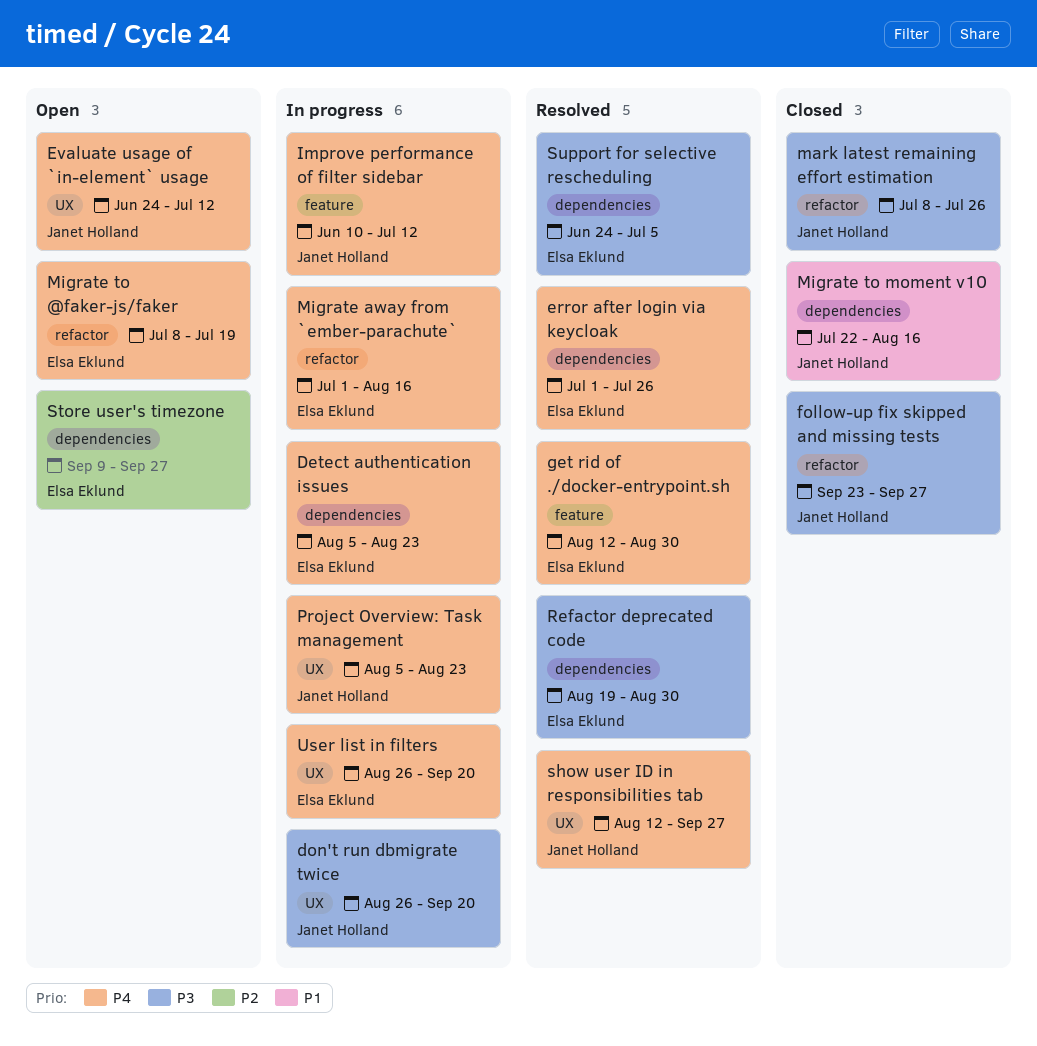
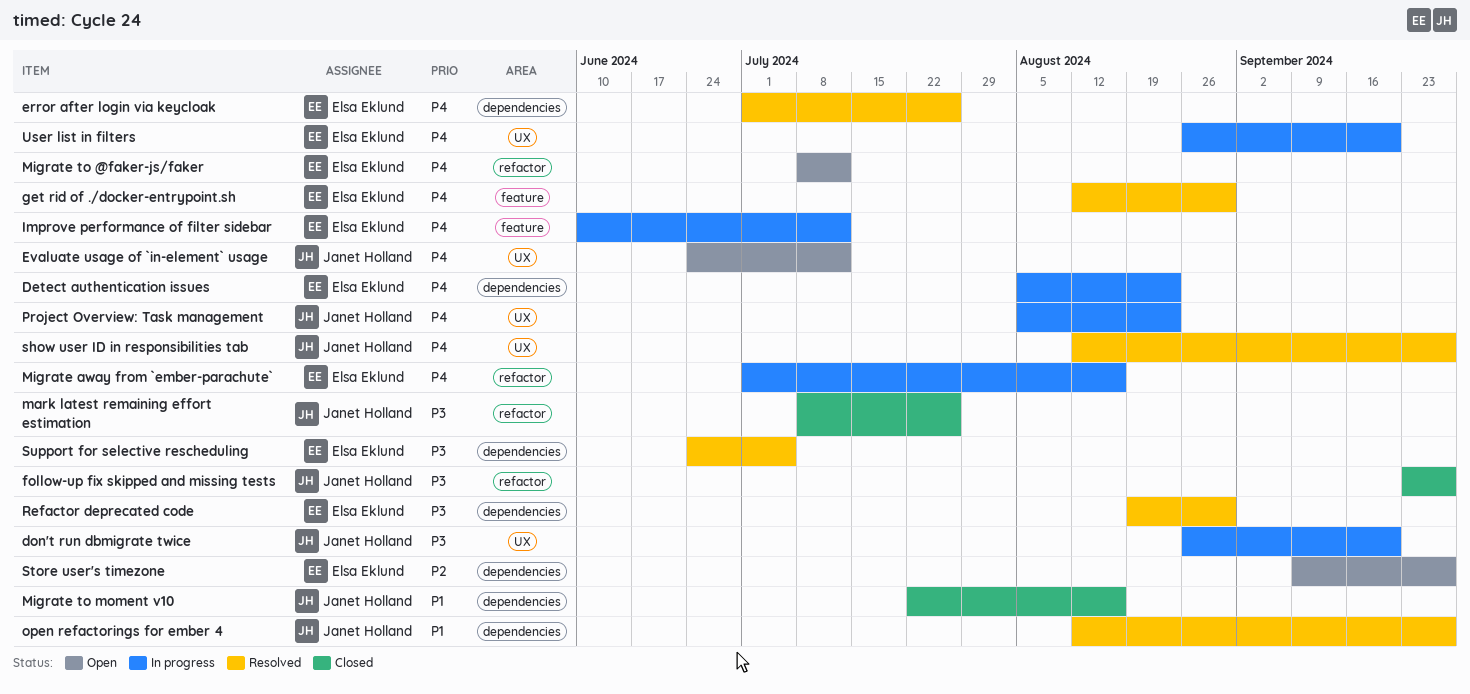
Improve performance of filter sidebar, owner: Janet Holland -> Elsa Eklund
Migrate to @faker-js/faker, due: Jul 19 -> Jul 12
open refactorings for ember 4: none -> present

